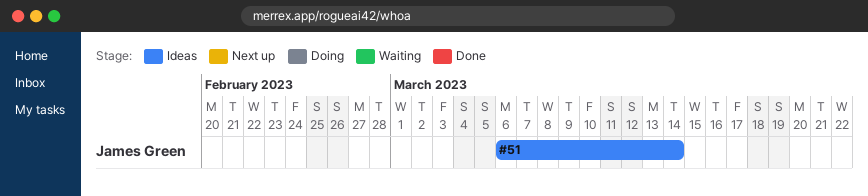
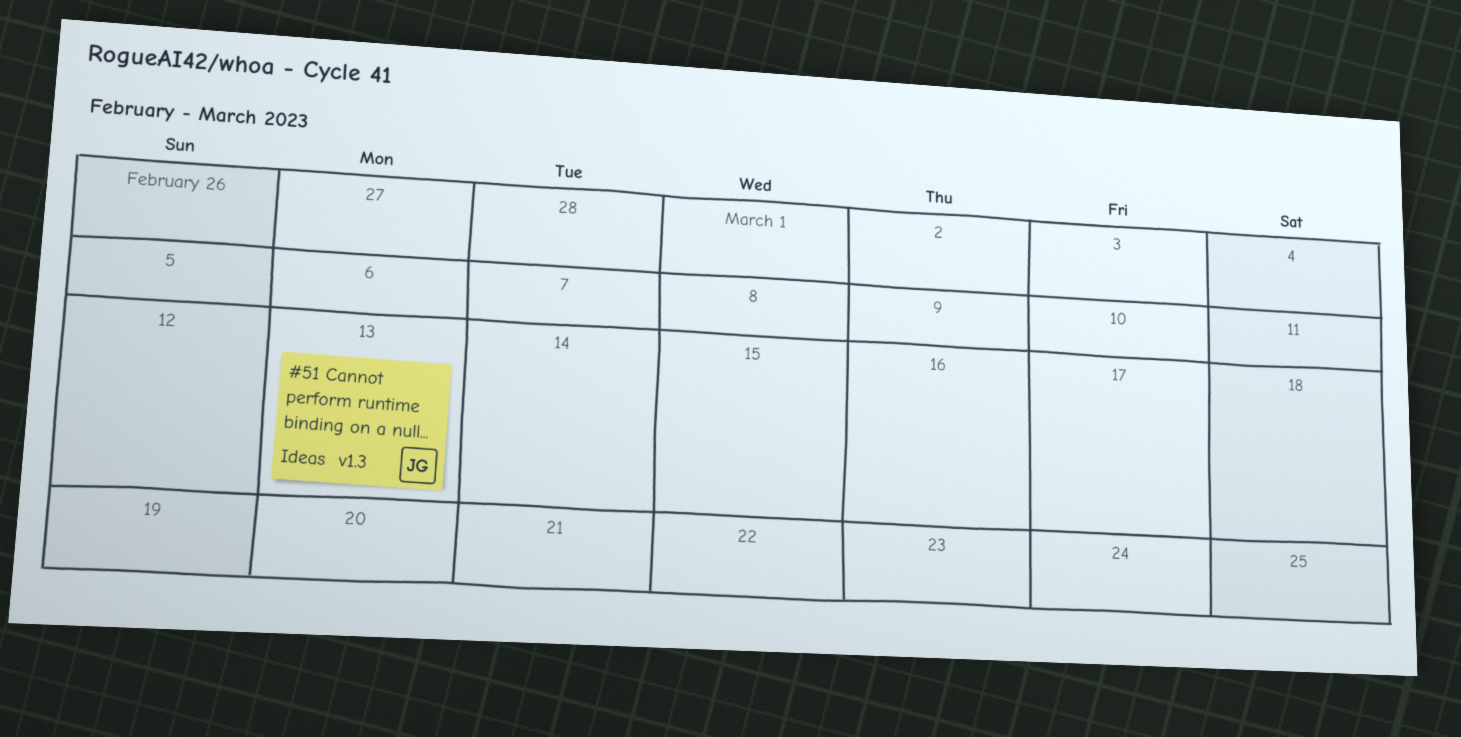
#51, due: Mar 14 -> Mar 13

